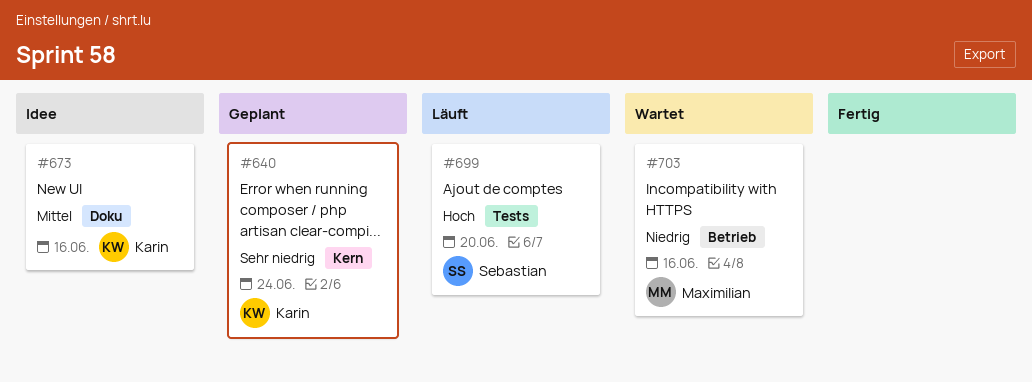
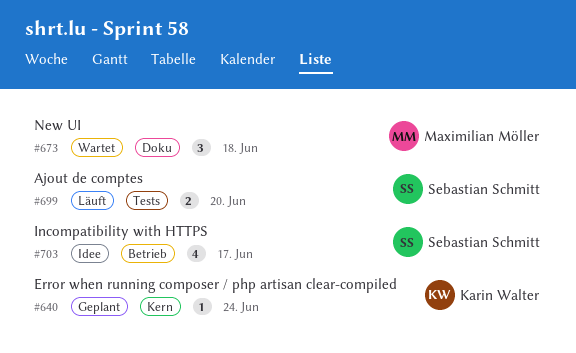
#673, status: Idee -> Wartet
#673, owner: Karin Walter -> Maximilian Möller
#673, due: Jun 16 -> Jun 18
#703, status: Wartet -> Idee
#703, owner: Maximilian Möller -> Sebastian Schmitt
#703, due: Jun 16 -> Jun 17

